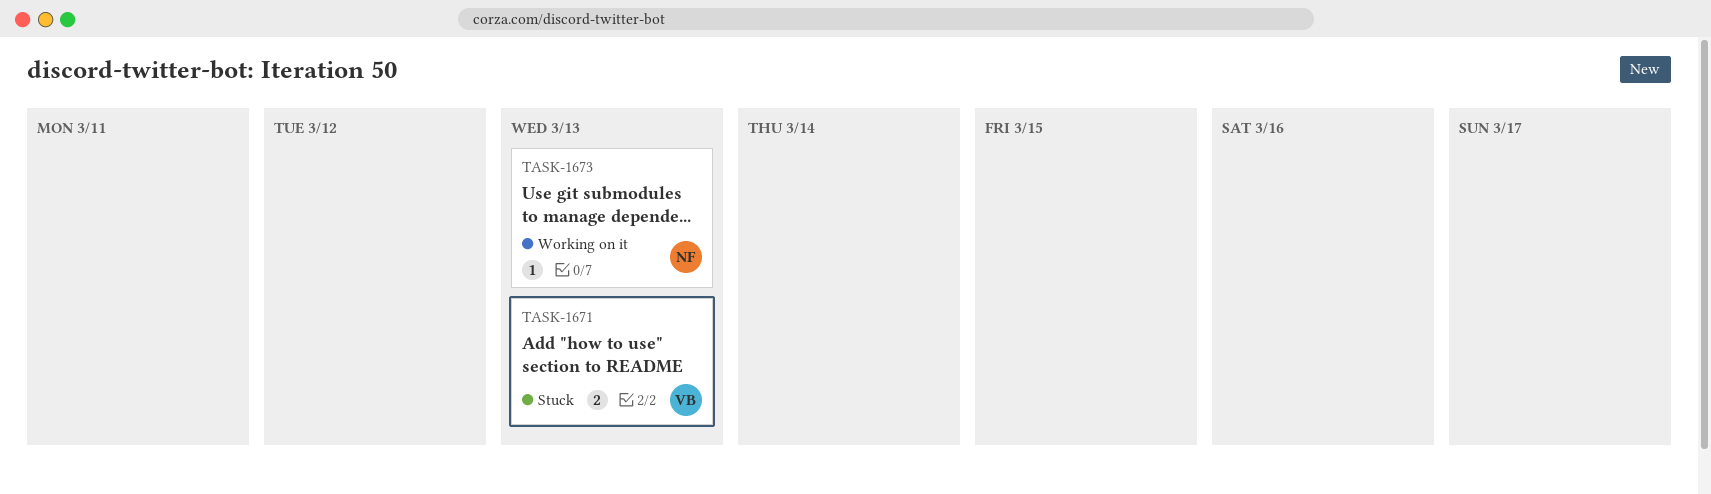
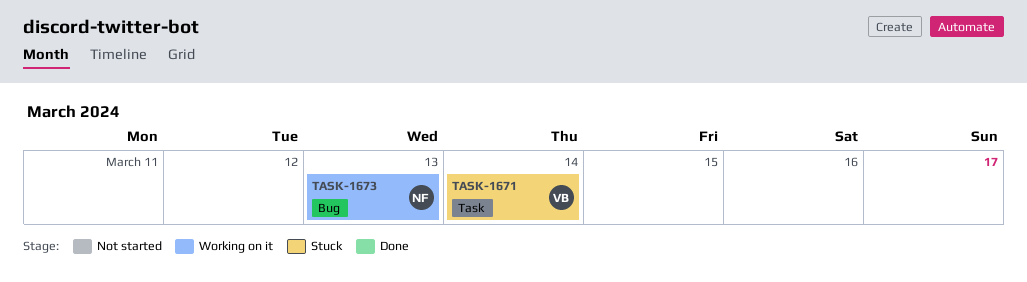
TASK-1671, due: Mar 13 -> Mar 14

